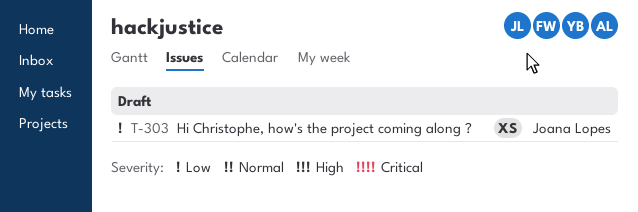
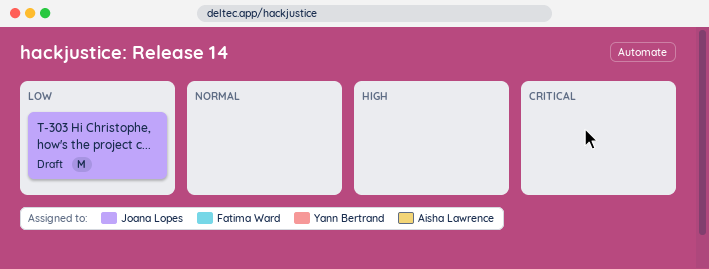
T-303, estimate: XS -> M

